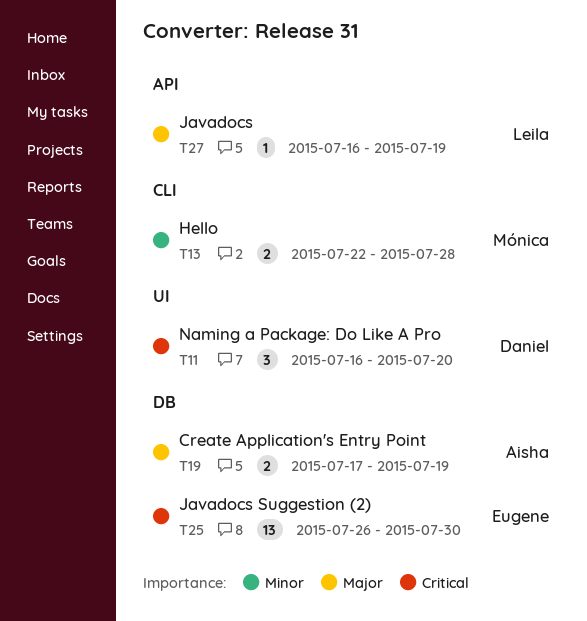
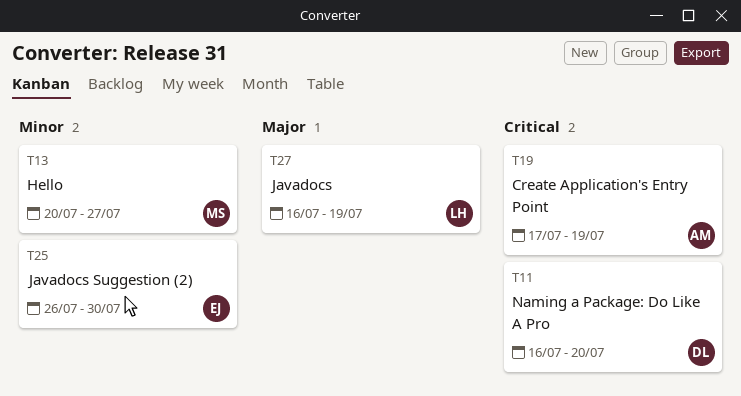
T13, start: Jul 22 -> Jul 20
T13, due: Jul 28 -> Jul 27
T19, priority: Major -> Critical
T25, priority: Critical -> Minor

